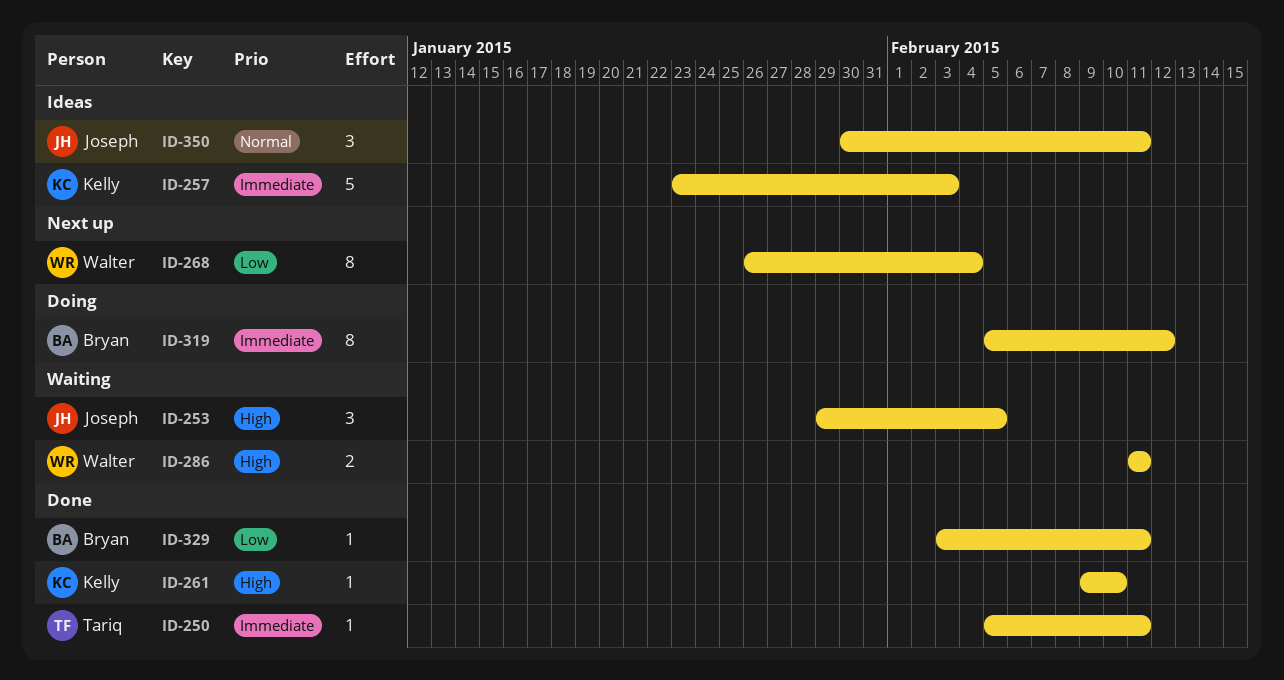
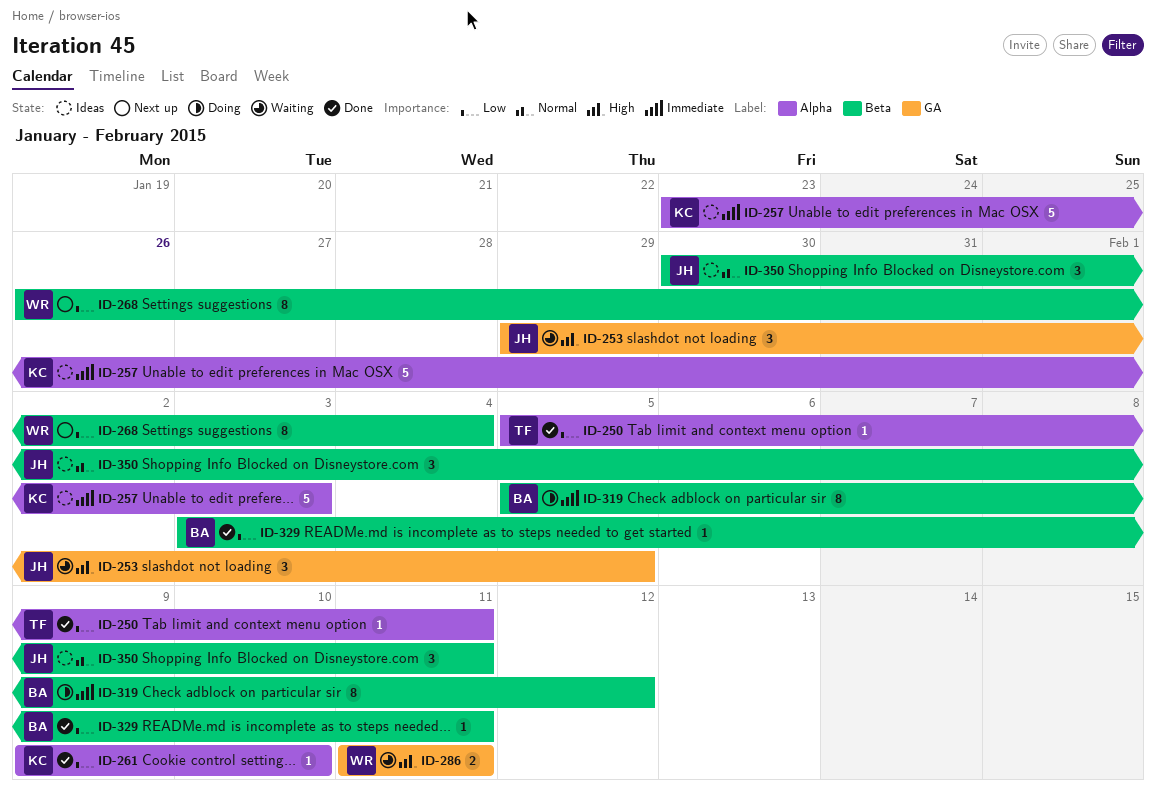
ID-250, priority: Immediate -> Low
ID-261, priority: High -> Low

